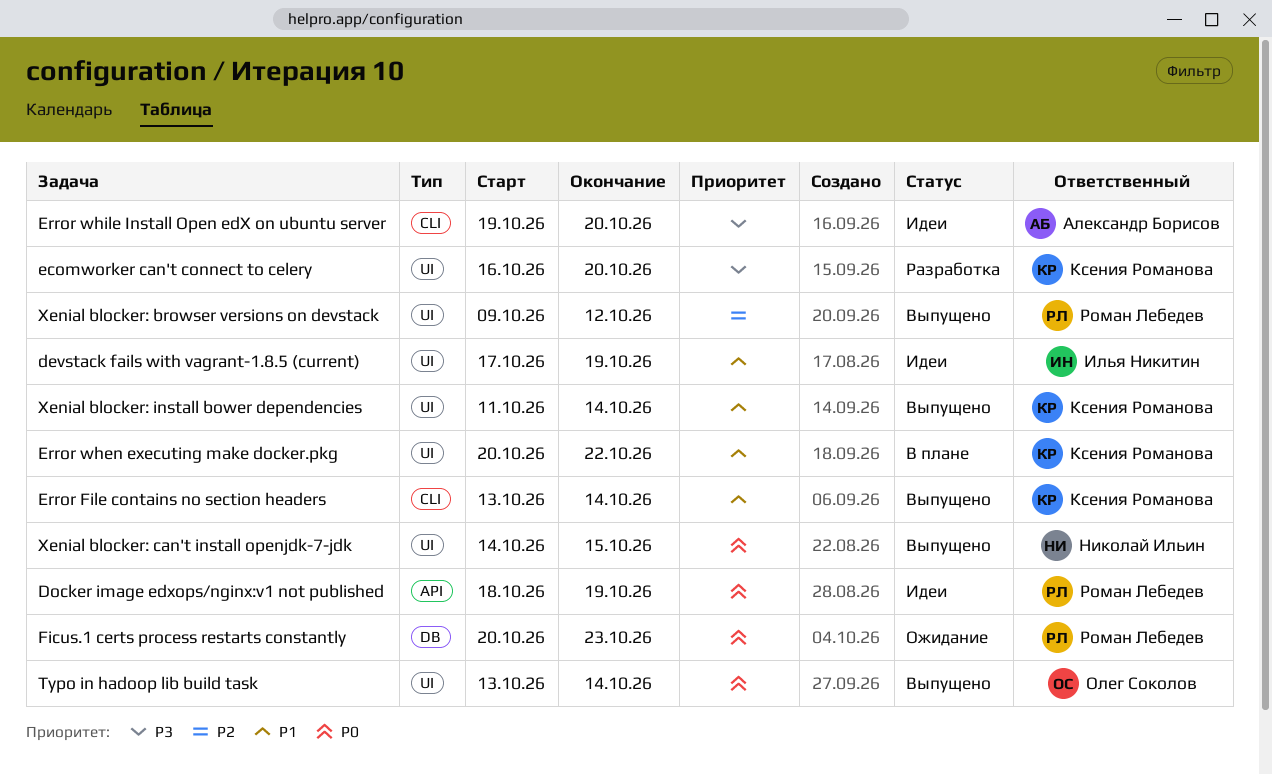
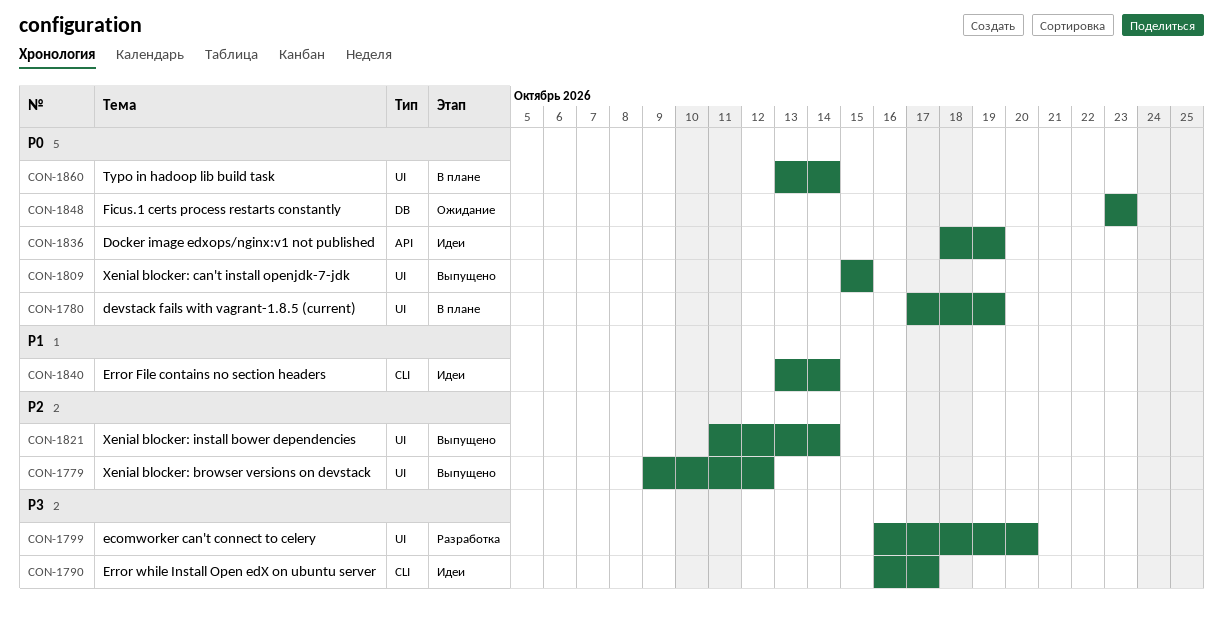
devstack fails with vagrant-1.8.5 (current), status: Идеи -> В плане
devstack fails with vagrant-1.8.5 (current), priority: P1 -> P0
Error File contains no section headers, status: Выпущено -> Идеи
Error when executing make docker.pkg: present -> none
Error while Install Open edX on ubuntu server, start: Oct 19 -> Oct 16
Error while Install Open edX on ubuntu server, due: Oct 20 -> Oct 17
Ficus.1 certs process restarts constantly, start: Oct 20 -> Oct 23
Typo in hadoop lib build task, status: Выпущено -> В плане
Xenial blocker: can't install openjdk-7-jdk, start: Oct 14 -> Oct 15
Xenial blocker: install bower dependencies, priority: P1 -> P2

